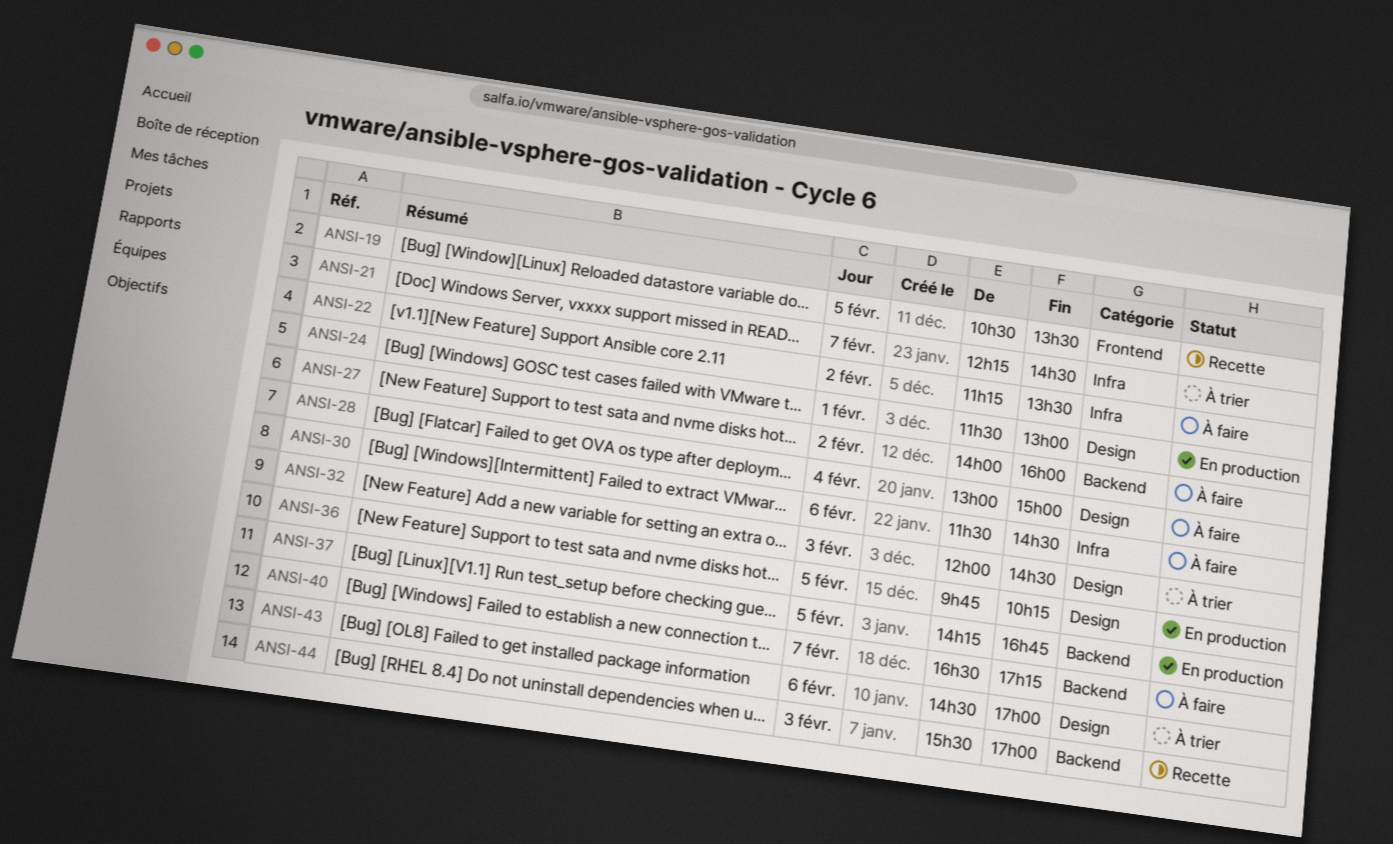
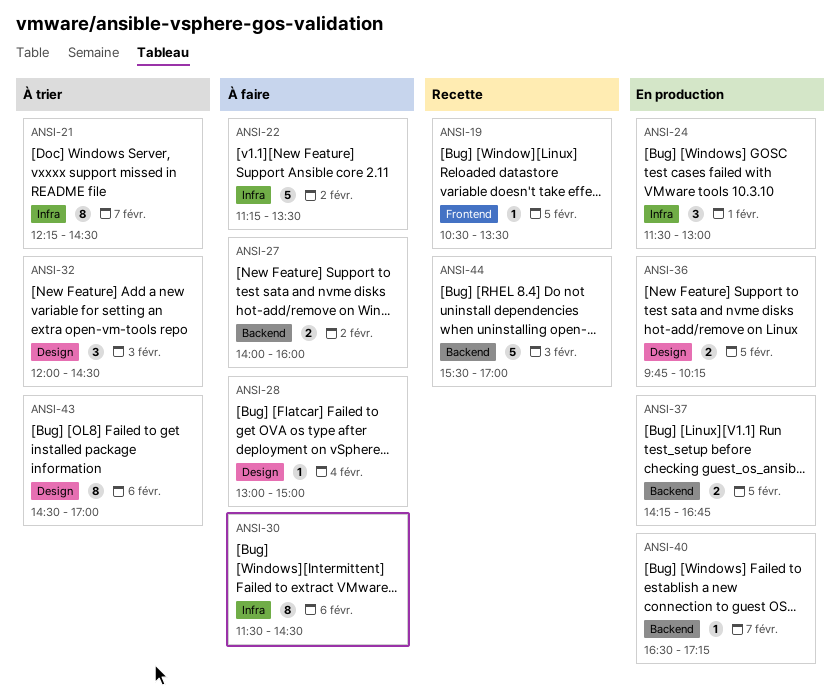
ANSI-24, label: Design -> Infra
ANSI-40, status: À faire -> En production

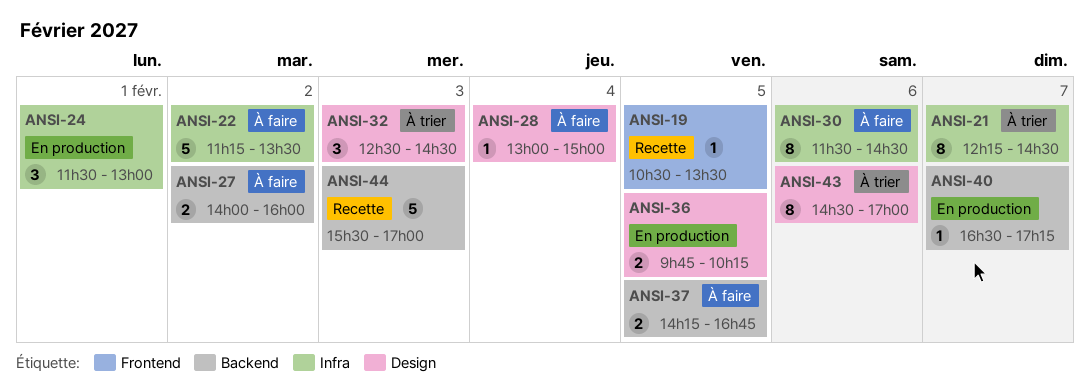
ANSI-32, begins: 12:00 -> 12:30
ANSI-37, status: En production -> À faire

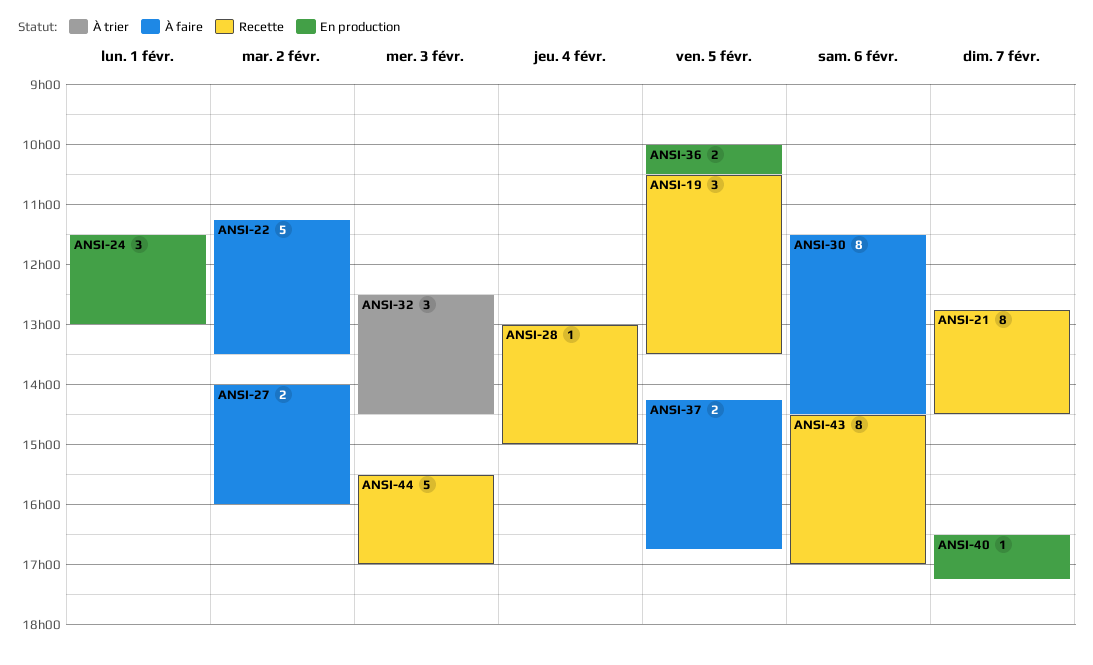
ANSI-19, estimate: 1 -> 3
ANSI-21, status: À trier -> Recette
ANSI-21, begins: 12:15 -> 12:45
ANSI-28, status: À faire -> Recette
ANSI-36, begins: 09:45 -> 10:00
ANSI-36, ends: 10:15 -> 10:30
ANSI-43, status: À trier -> Recette

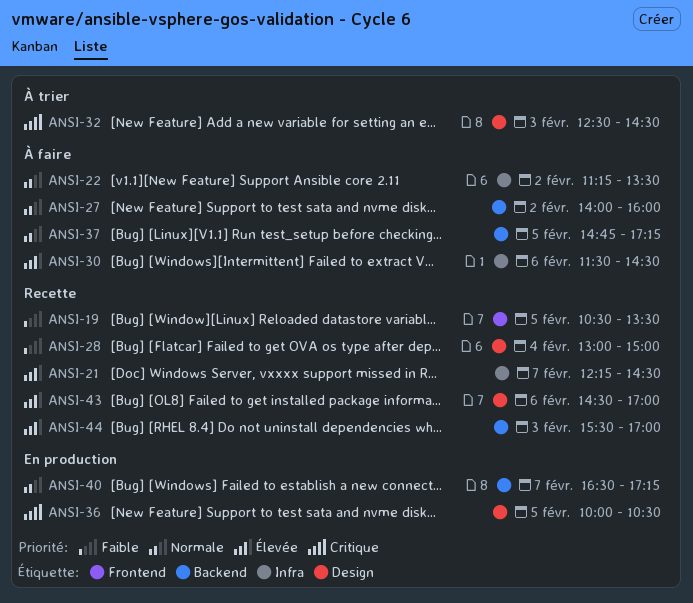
ANSI-21, begins: 12:45 -> 12:15
ANSI-24: present -> none
ANSI-37, begins: 14:15 -> 14:45
ANSI-37, ends: 16:45 -> 17:15

